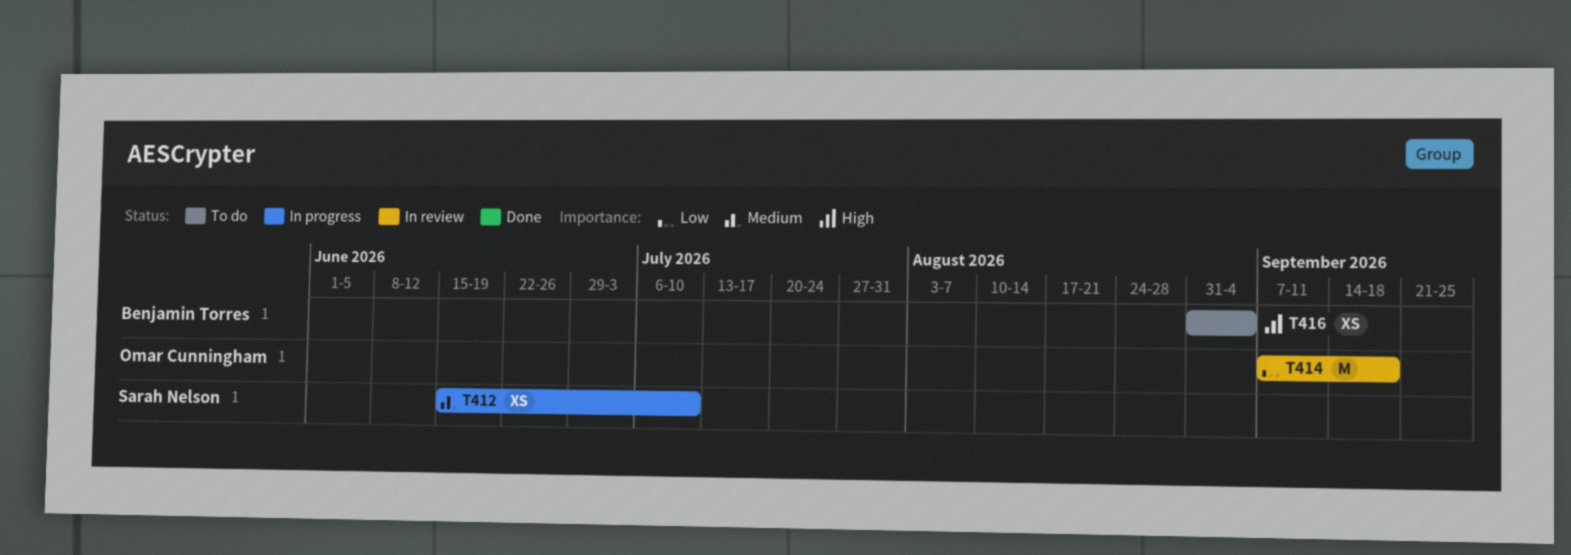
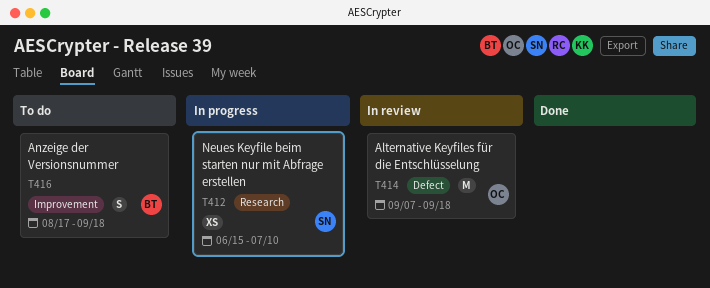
T416, estimate: XS -> S
T416, start: Aug 31 -> Aug 17
T416, due: Sep 4 -> Sep 18

